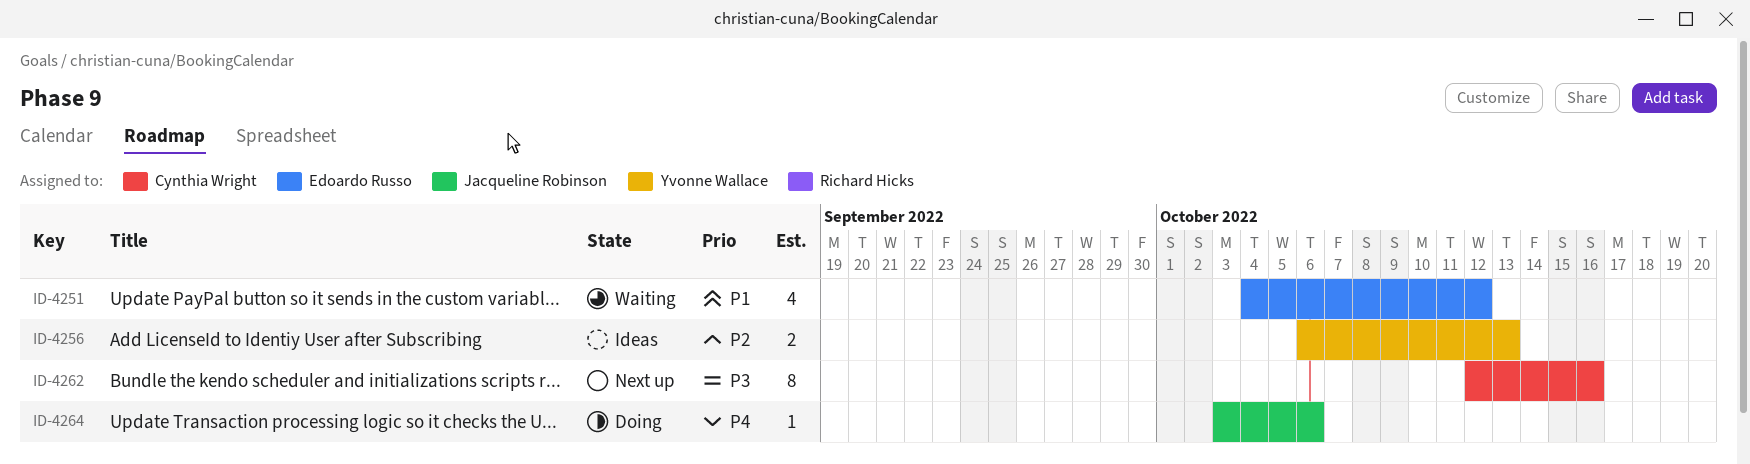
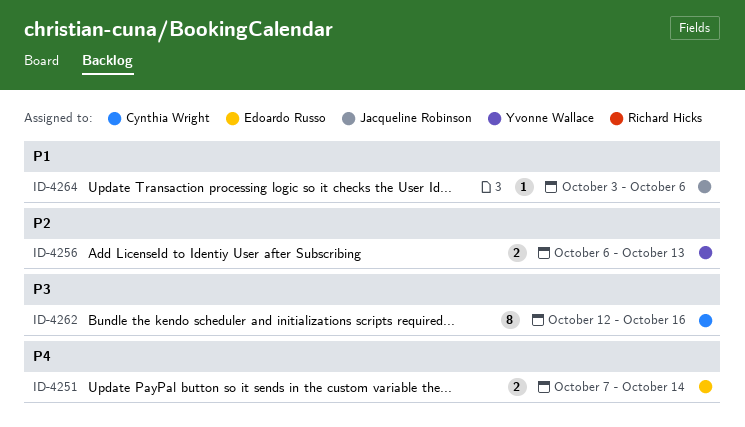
ID-4251, priority: P1 -> P4
ID-4251, estimate: 4 -> 2
ID-4251, start: Oct 4 -> Oct 7
ID-4251, due: Oct 12 -> Oct 14
ID-4264, priority: P4 -> P1

